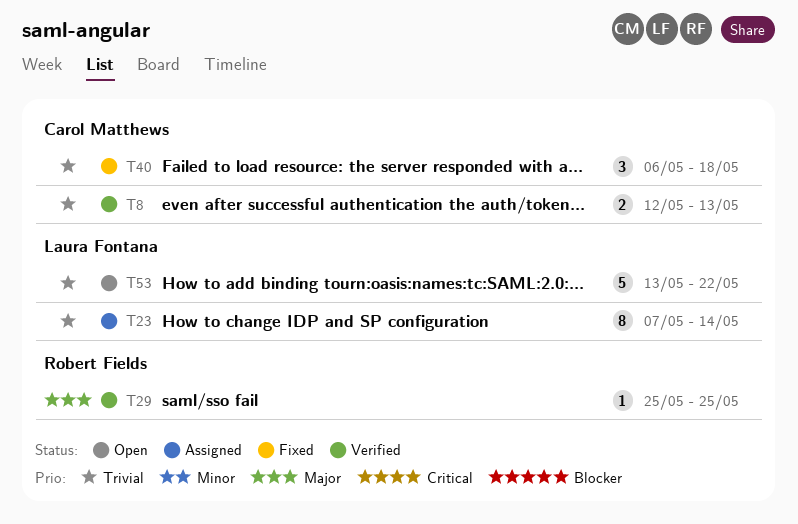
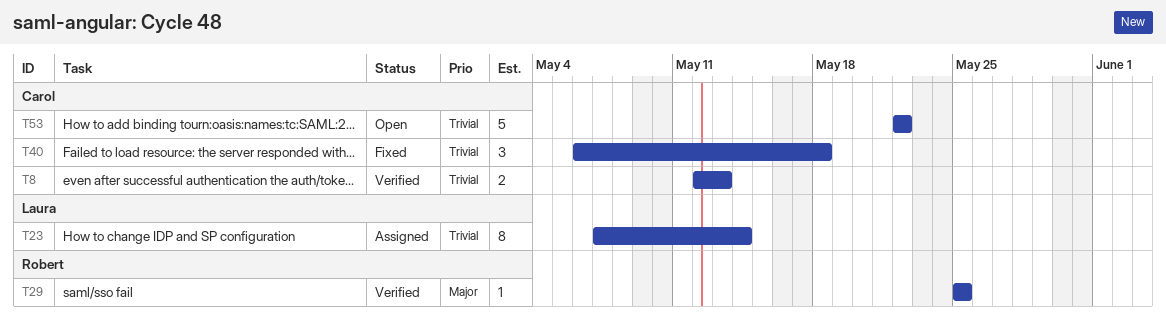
T53, owner: Laura Fontana -> Carol Matthews
T53, start: May 13 -> May 22

